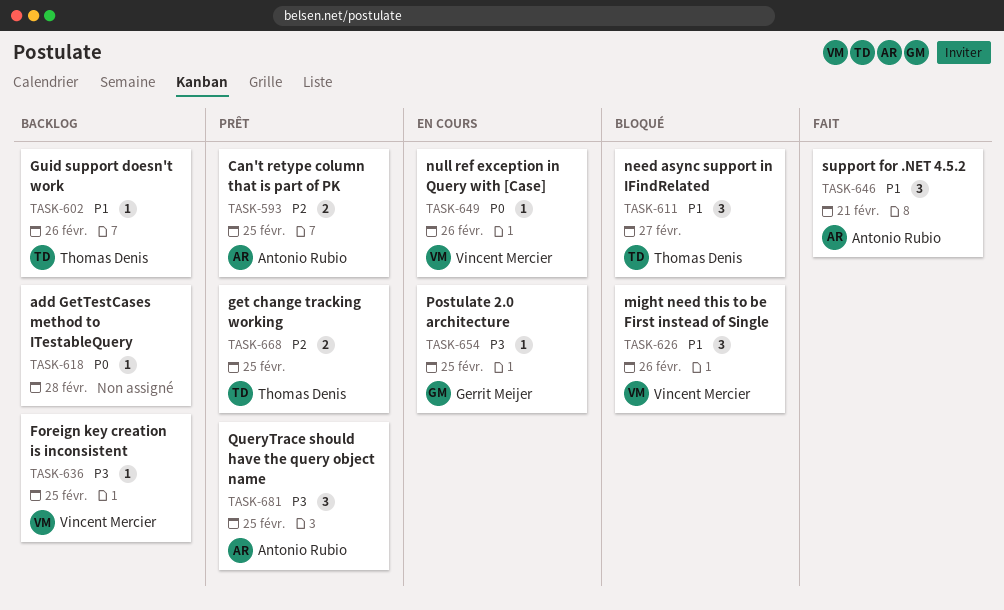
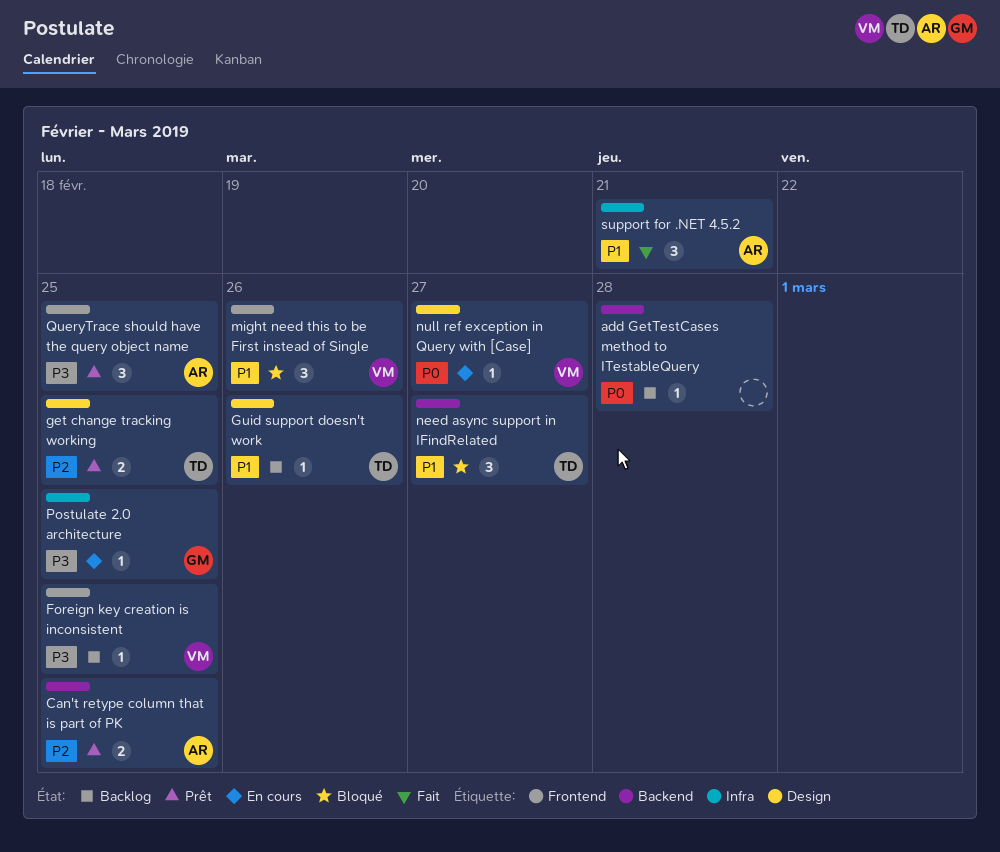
null ref exception in Query with [Case], due: Feb 26 -> Feb 27

